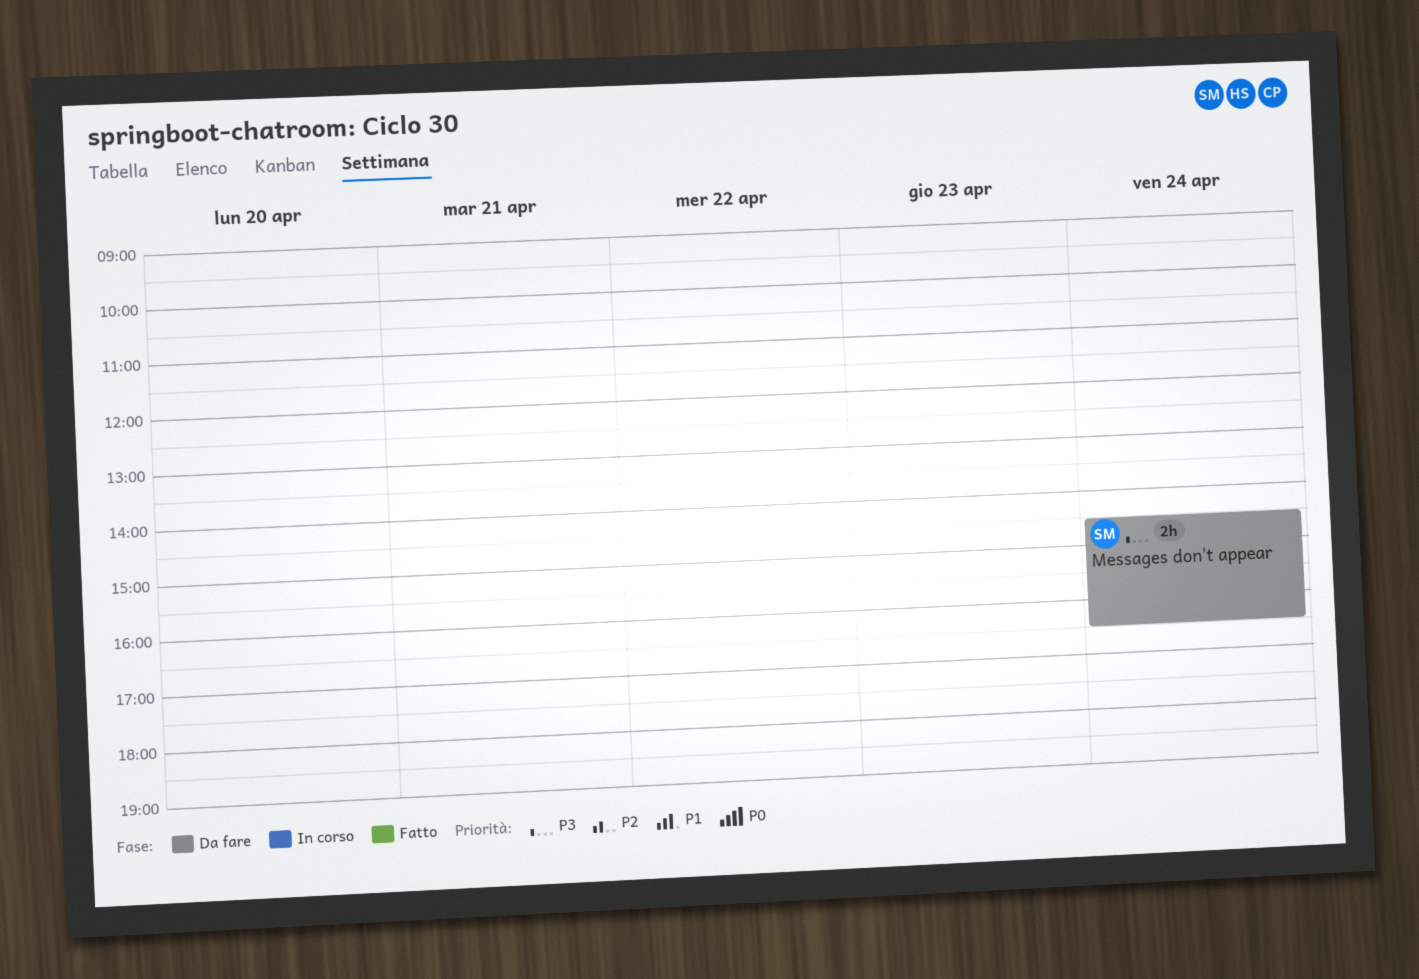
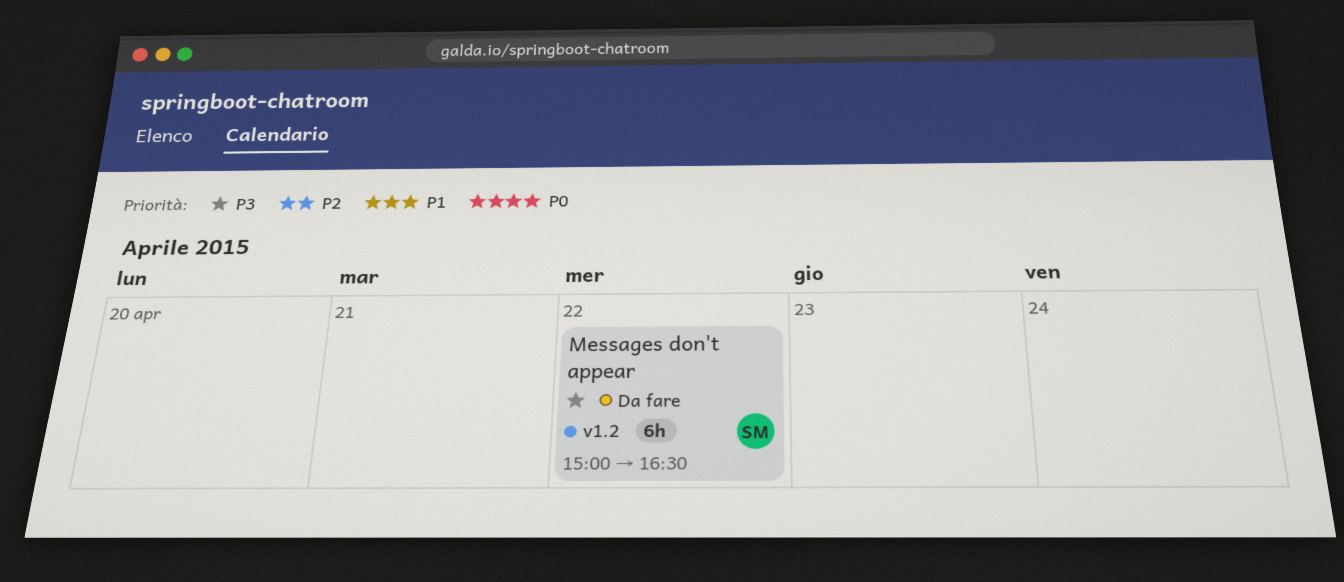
Messages don't appear, estimate: 2h -> 6h
Messages don't appear, day: Apr 24 -> Apr 22
Messages don't appear, begins: 14:30 -> 15:00

